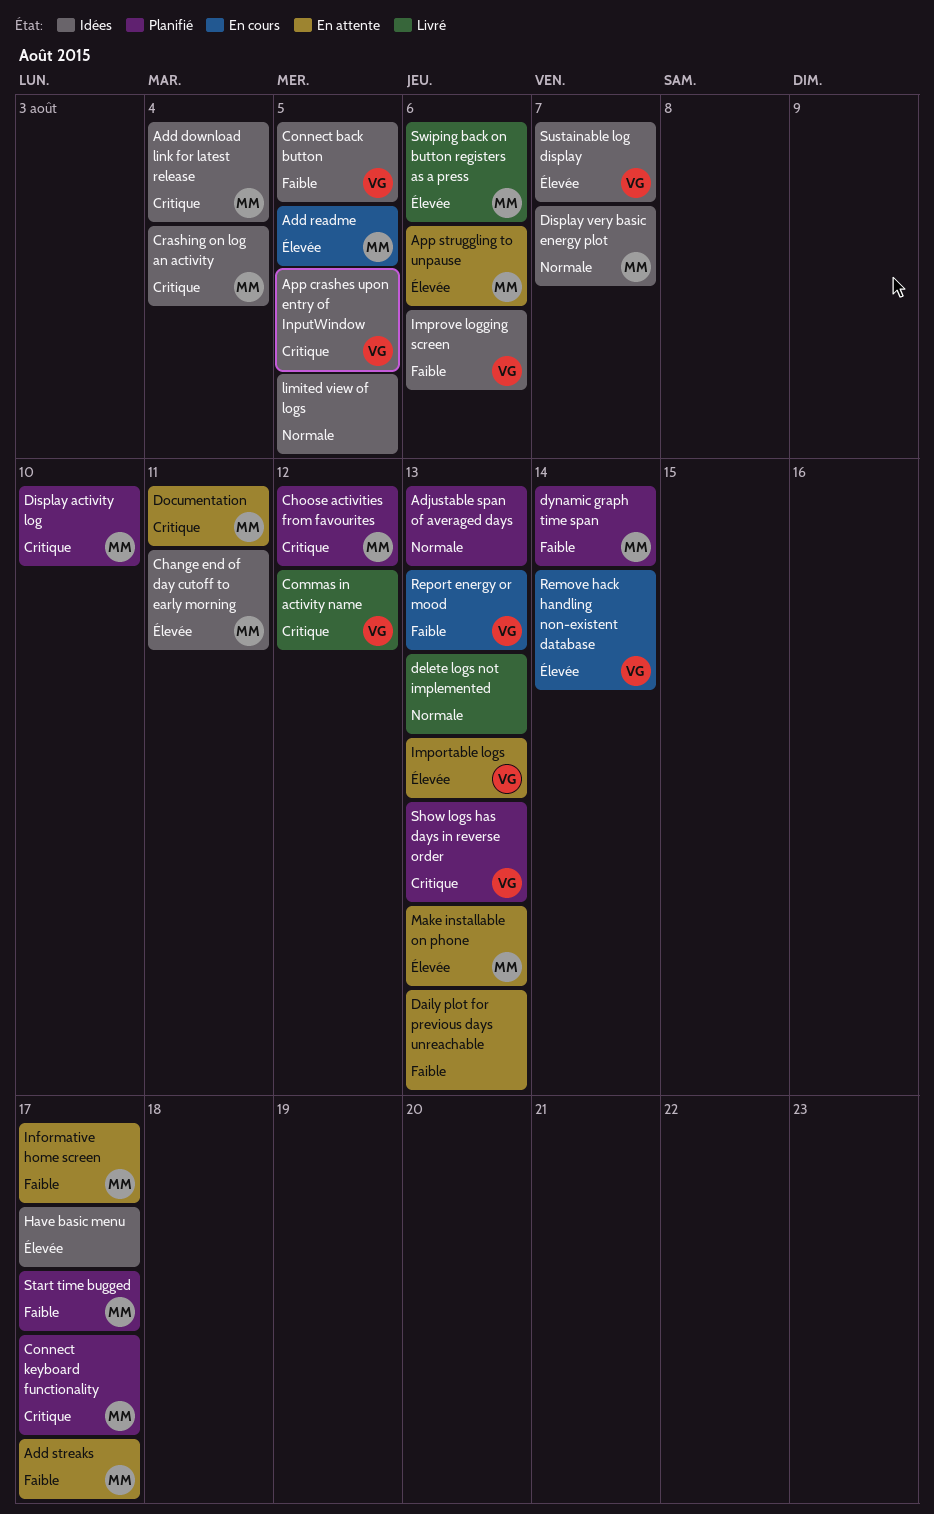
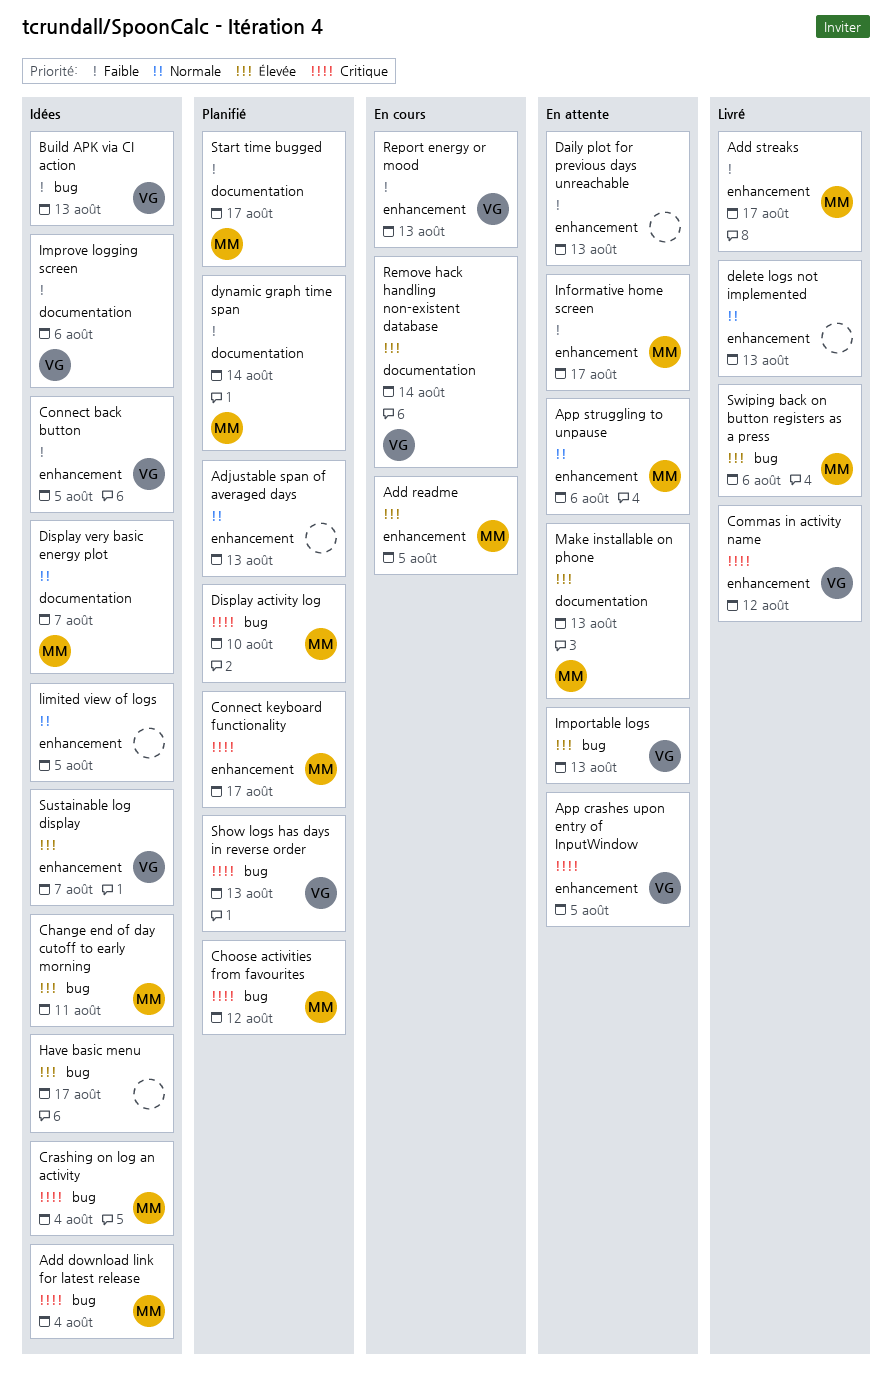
Add streaks, status: En attente -> Livré
App crashes upon entry of InputWindow, status: Idées -> En attente
App struggling to unpause, priority: Élevée -> Normale
Build APK via CI action: none -> present
Documentation: present -> none

